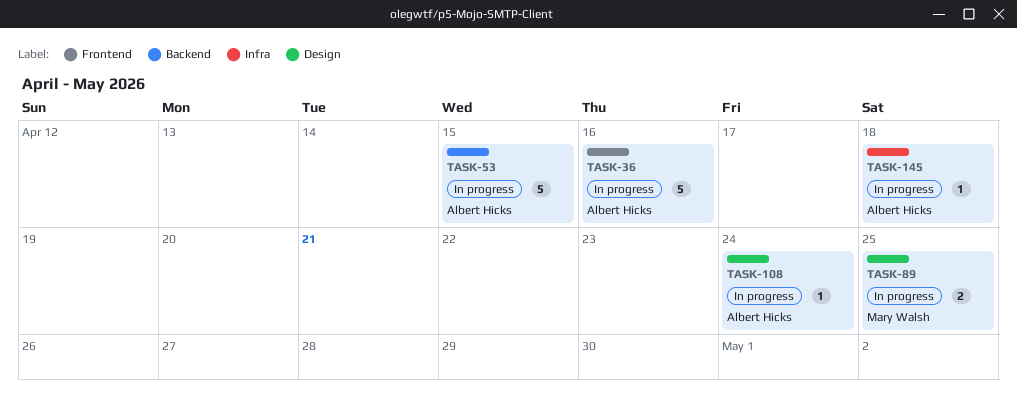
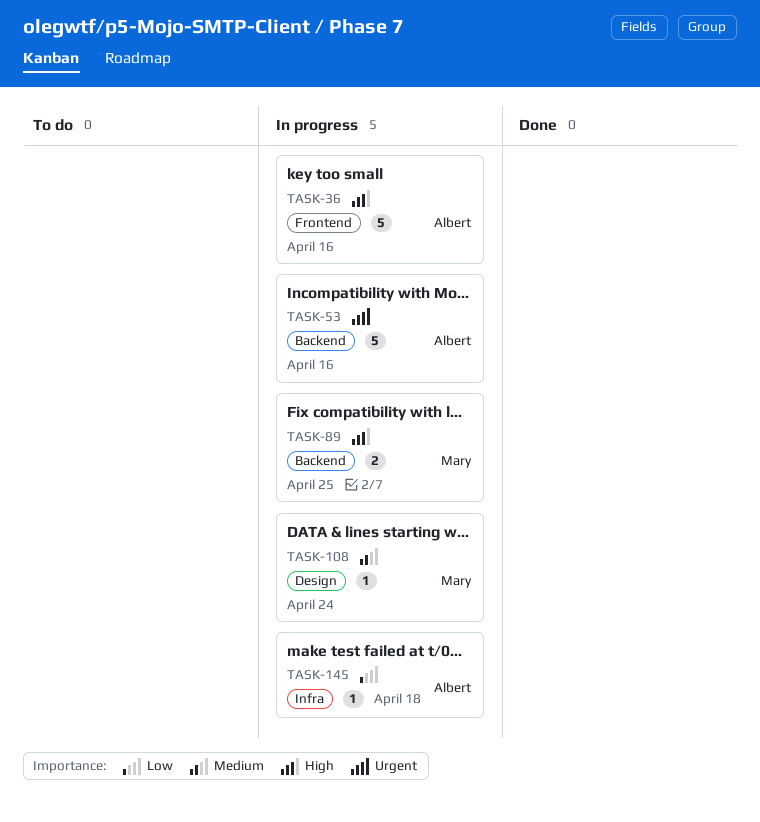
TASK-53, due: Apr 15 -> Apr 16
TASK-89, label: Design -> Backend
TASK-108, owner: Albert Hicks -> Mary Walsh

